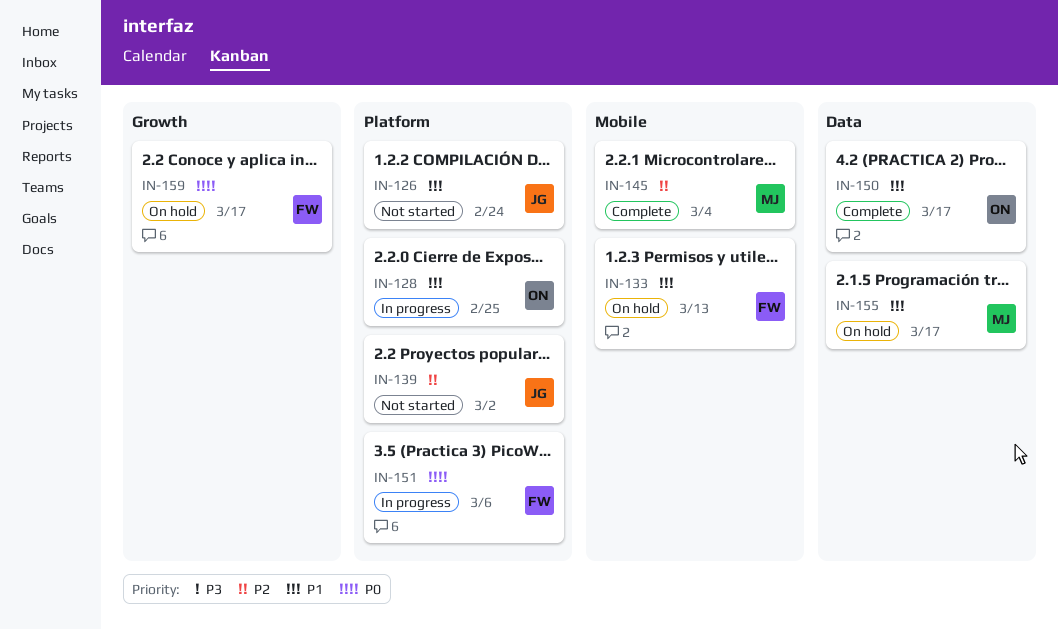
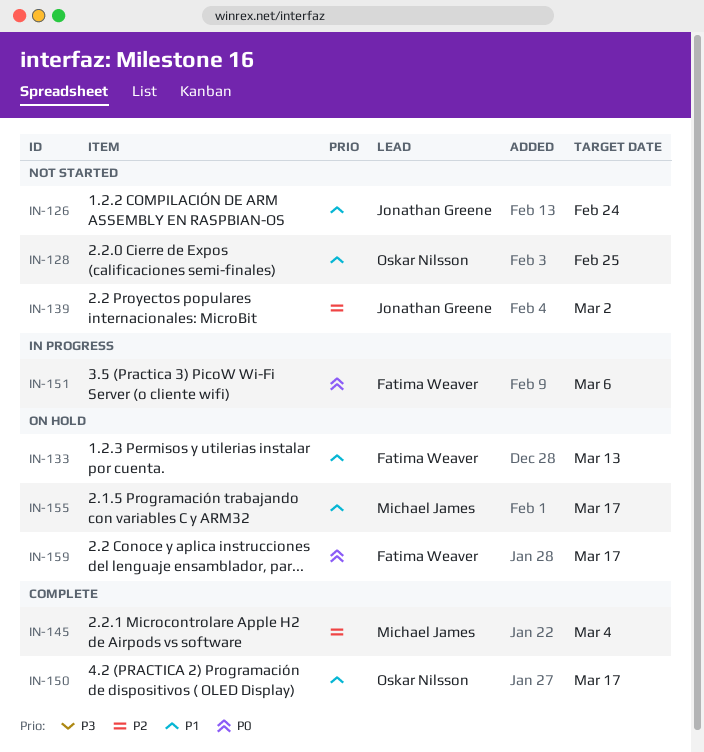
IN-128, status: In progress -> Not started

